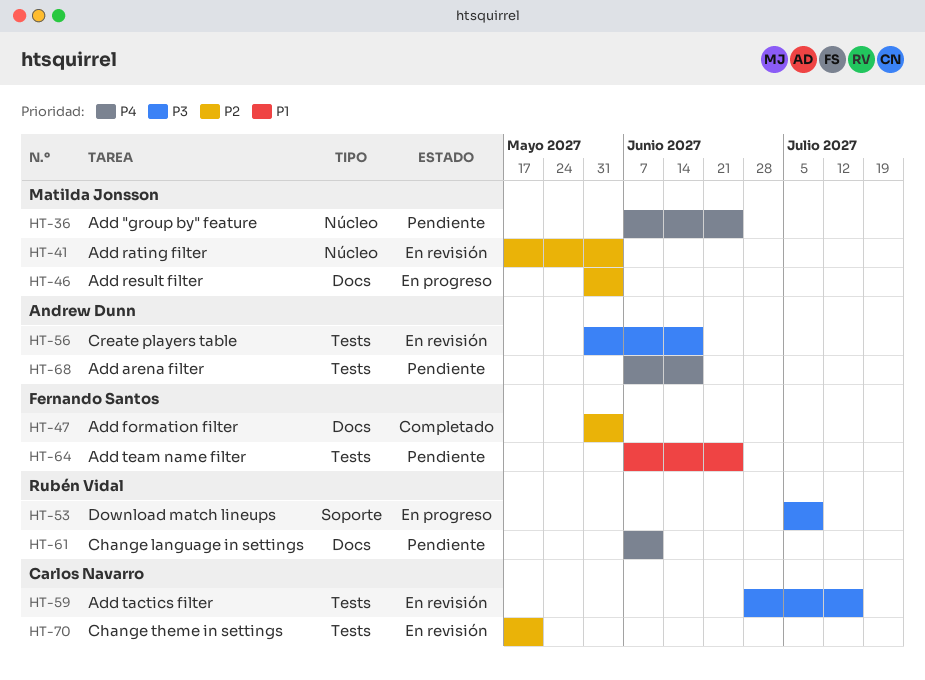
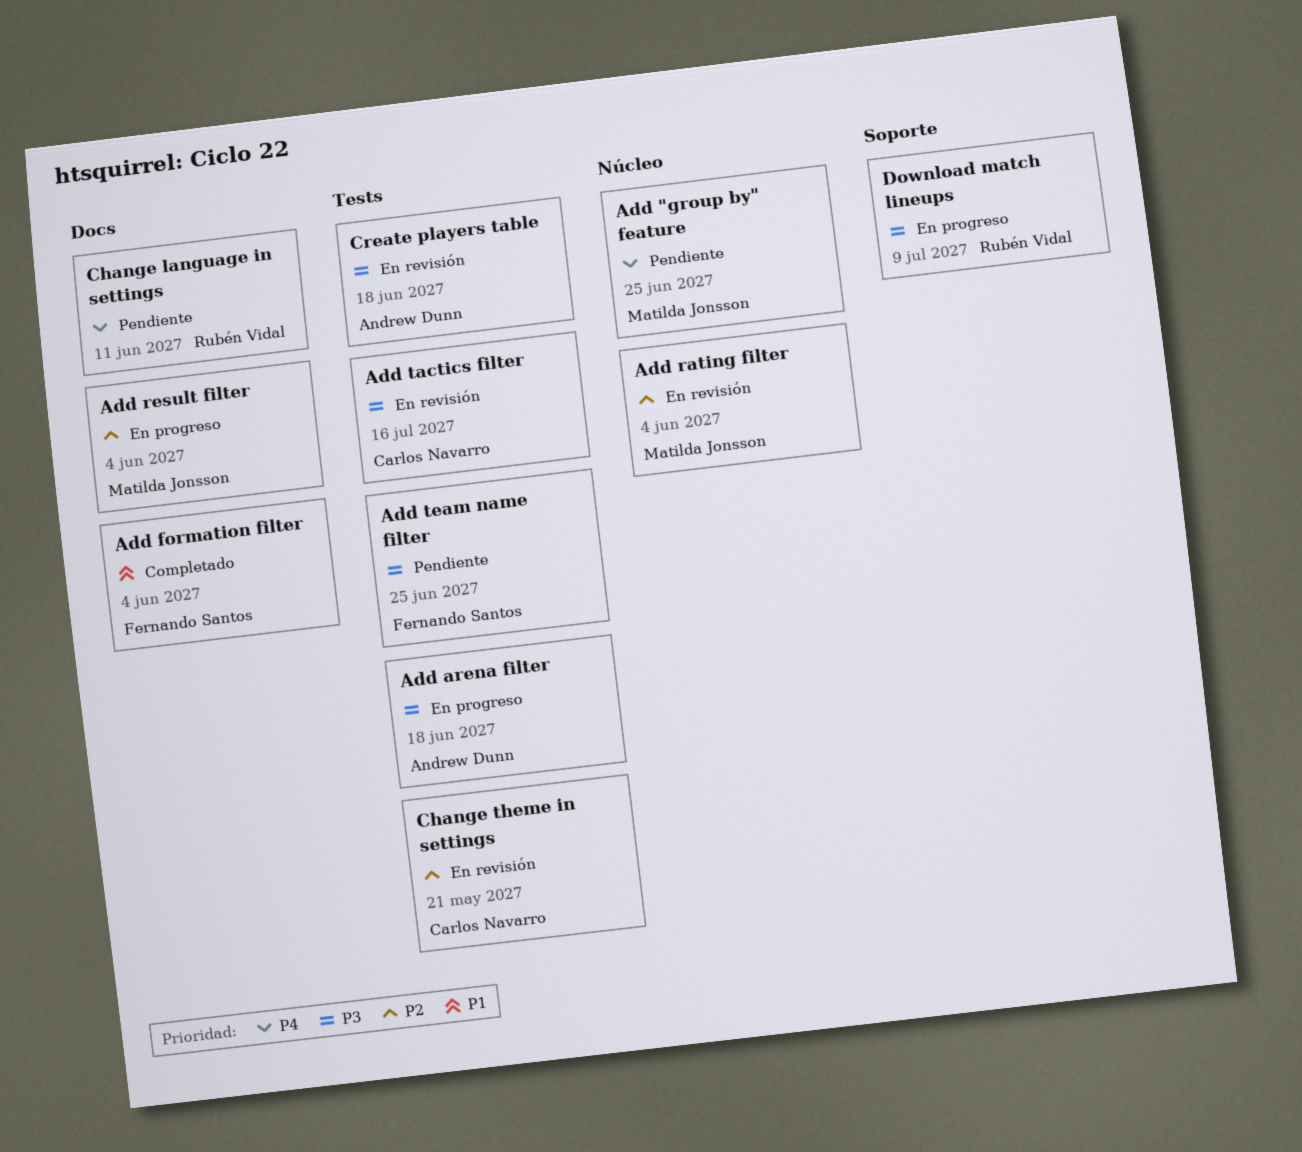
Add arena filter, status: Pendiente -> En progreso
Add arena filter, priority: P4 -> P3
Add formation filter, priority: P2 -> P1
Add team name filter, priority: P1 -> P3

